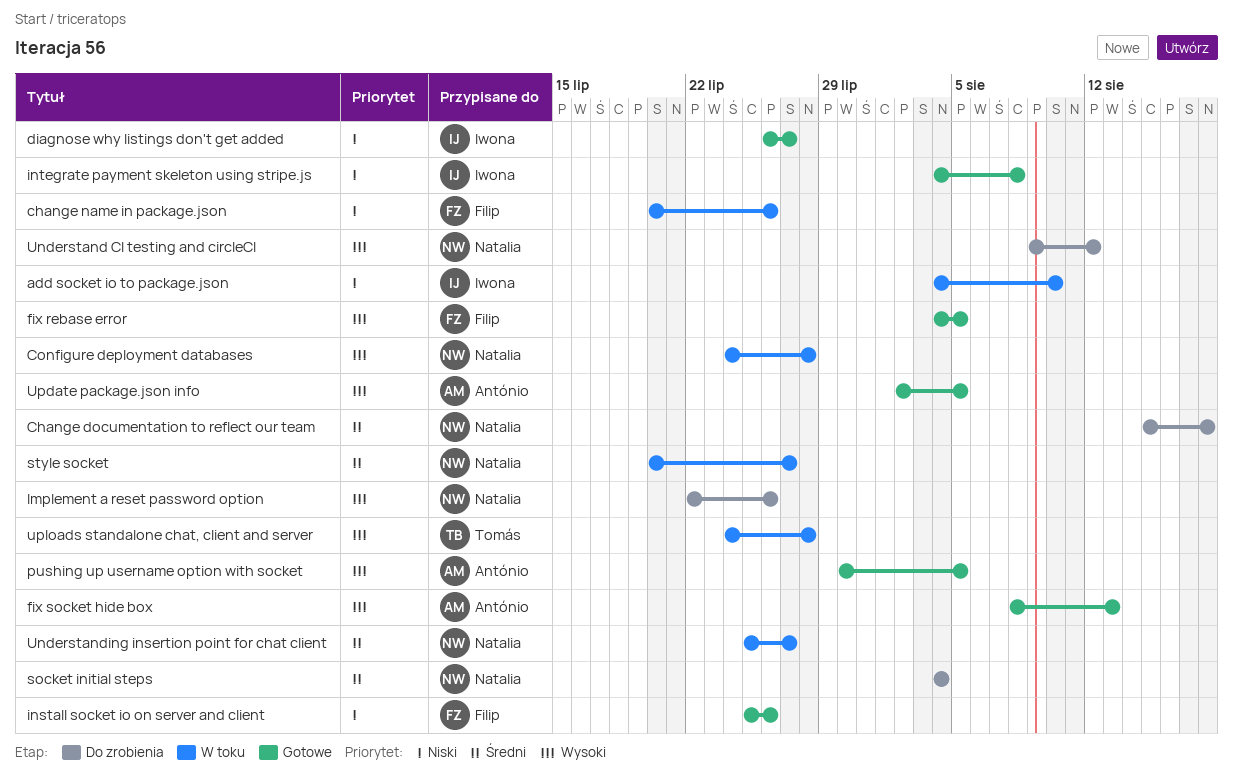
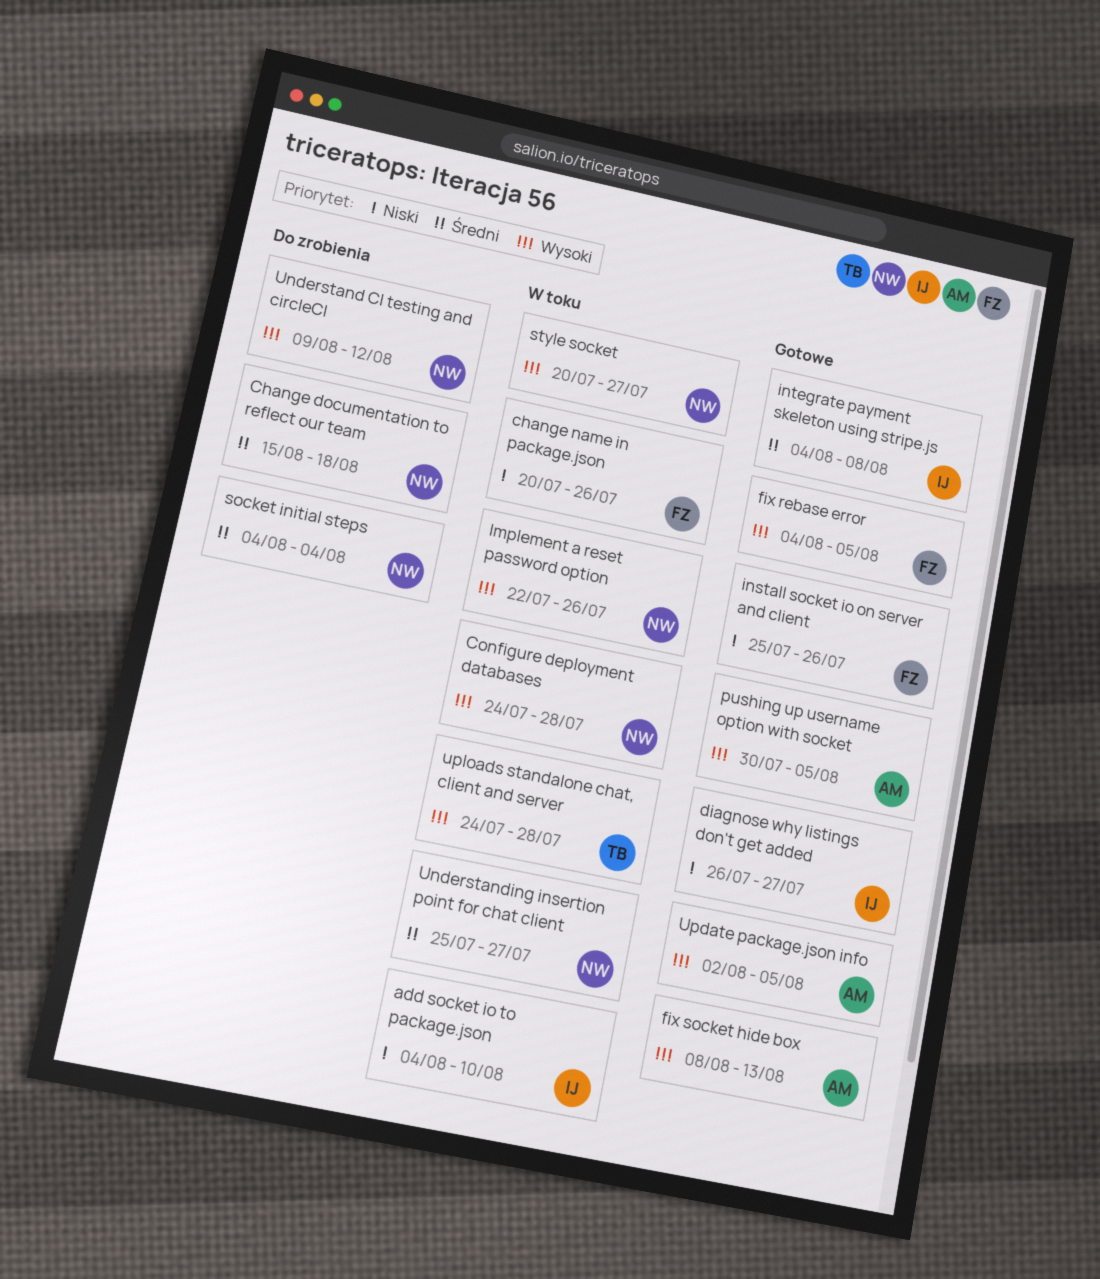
Implement a reset password option, status: Do zrobienia -> W toku
integrate payment skeleton using stripe.js, priority: Niski -> Średni
style socket, priority: Średni -> Wysoki

